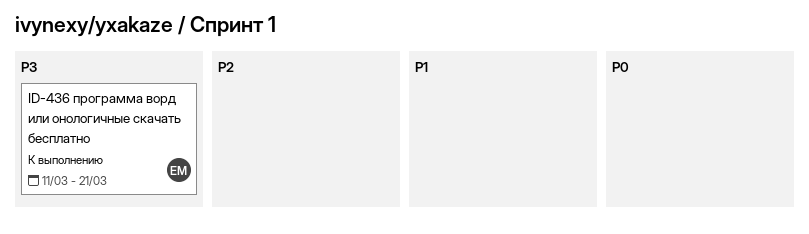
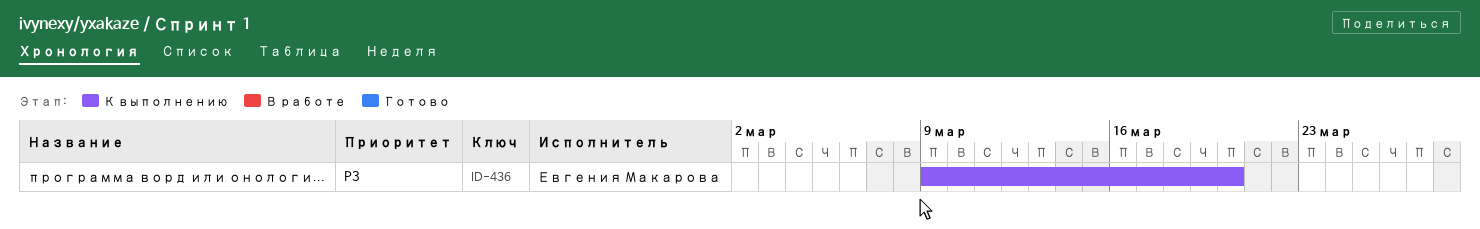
ID-436, start: Mar 11 -> Mar 9
ID-436, due: Mar 21 -> Mar 20

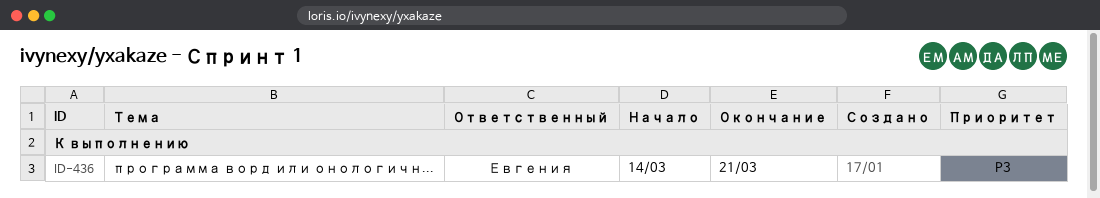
ID-436, start: Mar 9 -> Mar 14
ID-436, due: Mar 20 -> Mar 21

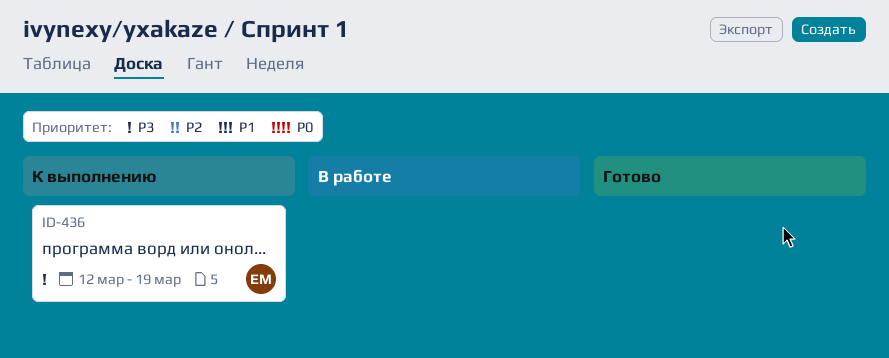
ID-436, start: Mar 14 -> Mar 12
ID-436, due: Mar 21 -> Mar 19

